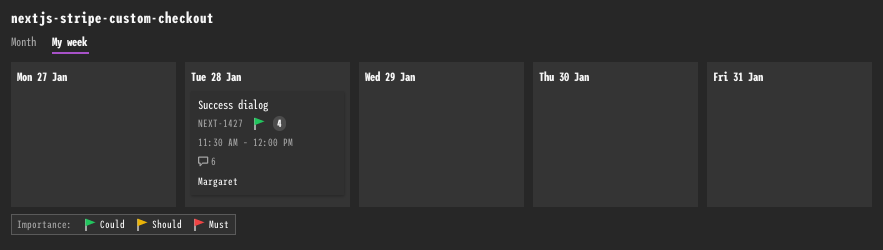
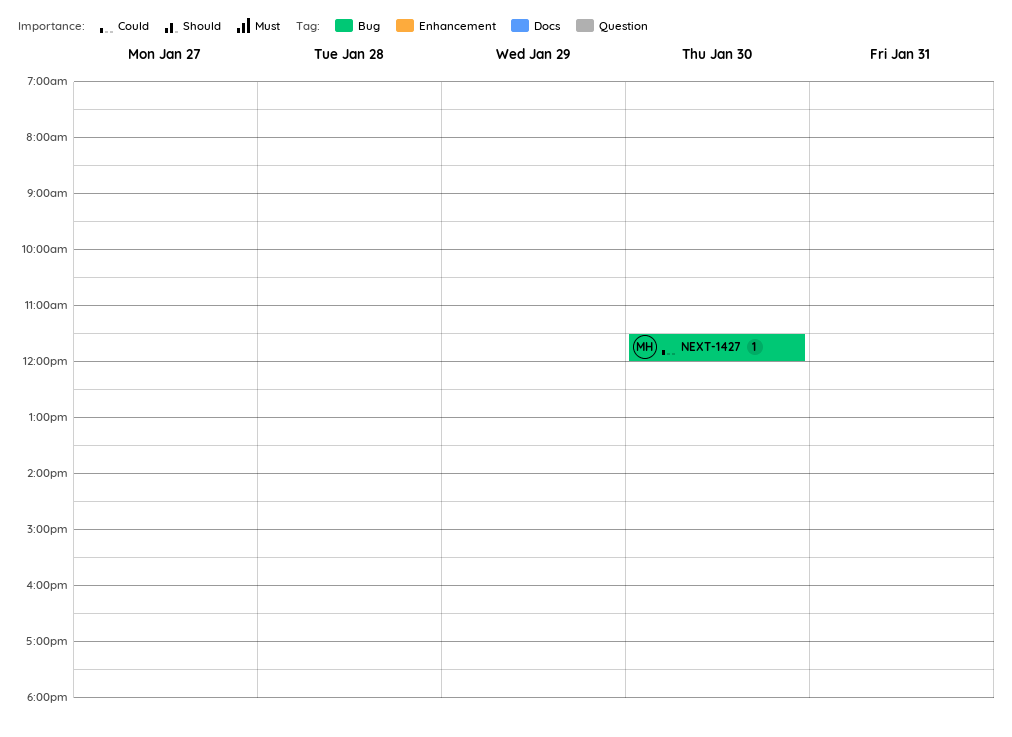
NEXT-1427, estimate: 4 -> 1
NEXT-1427, day: Jan 28 -> Jan 30

